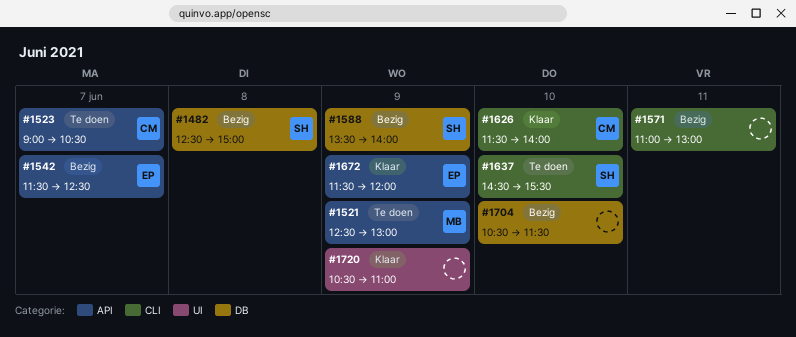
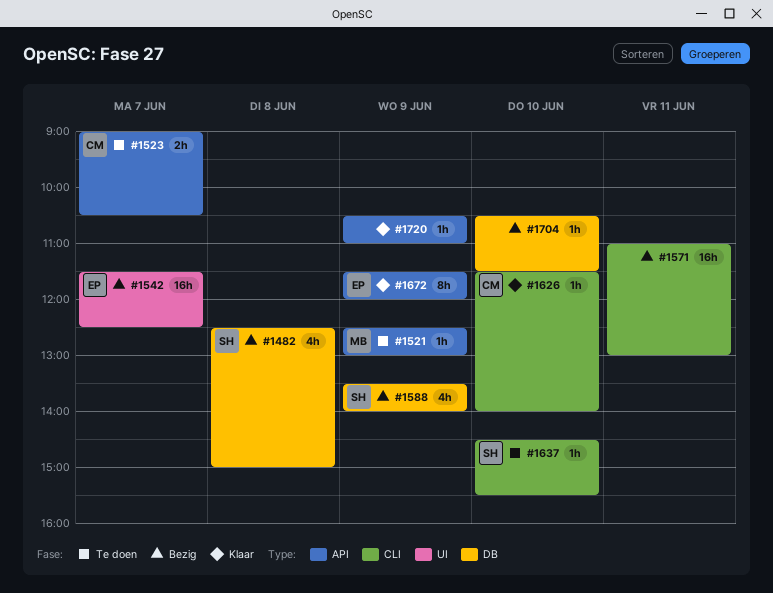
#1542, label: API -> UI
#1720, label: UI -> API

